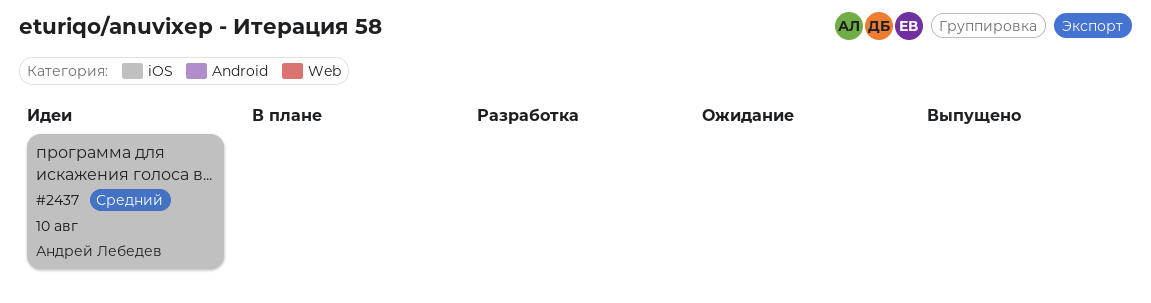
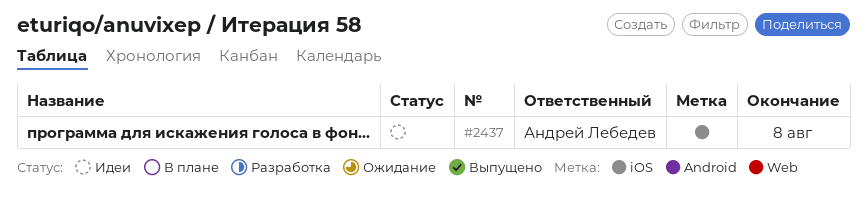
#2437, due: Aug 10 -> Aug 8

